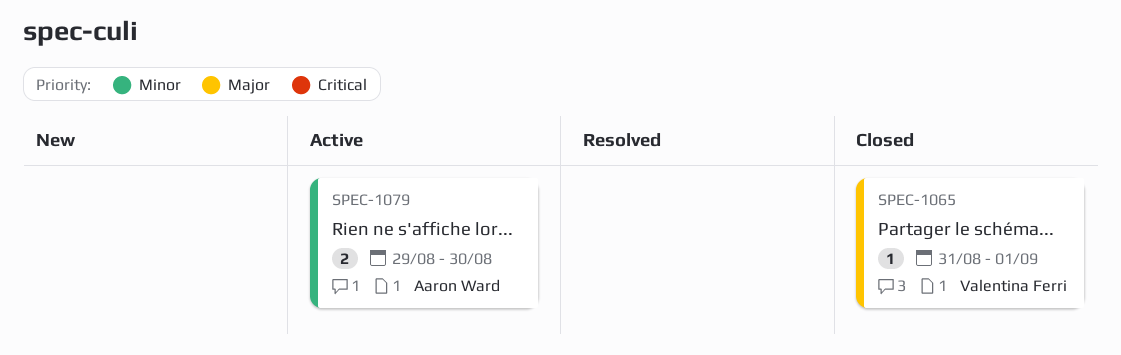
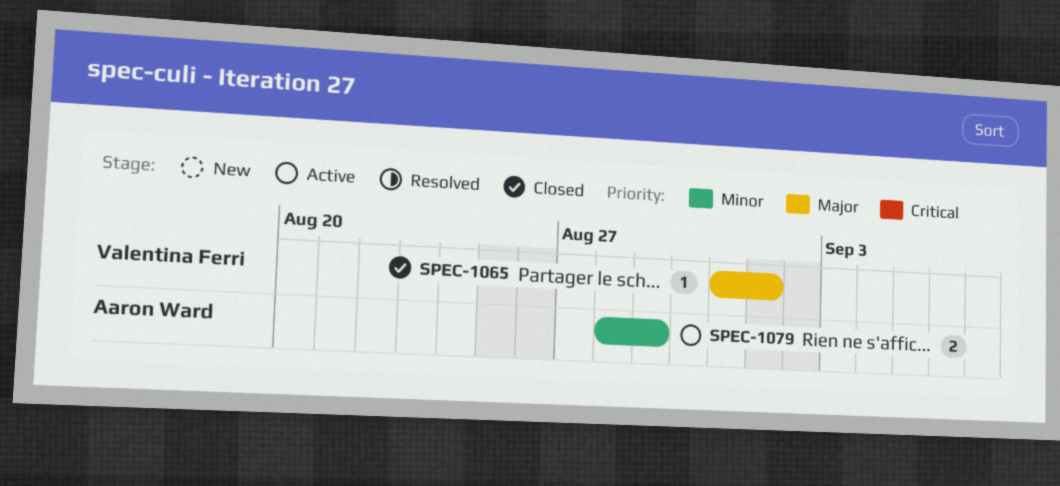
SPEC-1079, start: Aug 29 -> Aug 28
SPEC-1079, due: Aug 30 -> Aug 29

